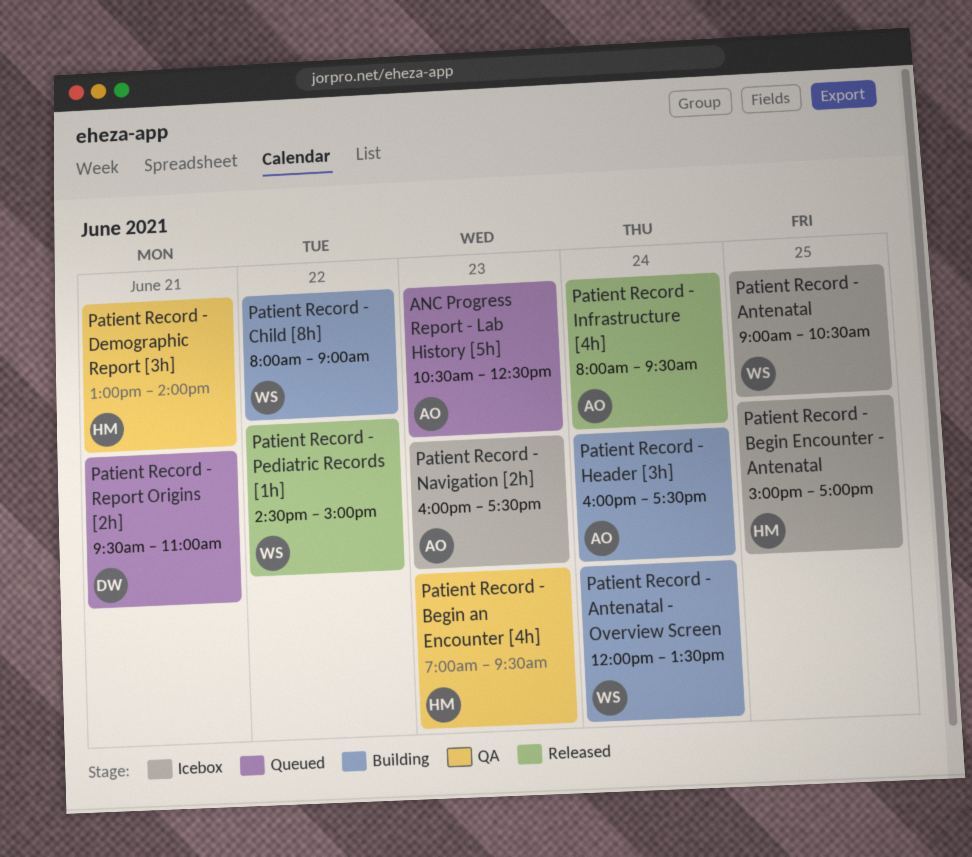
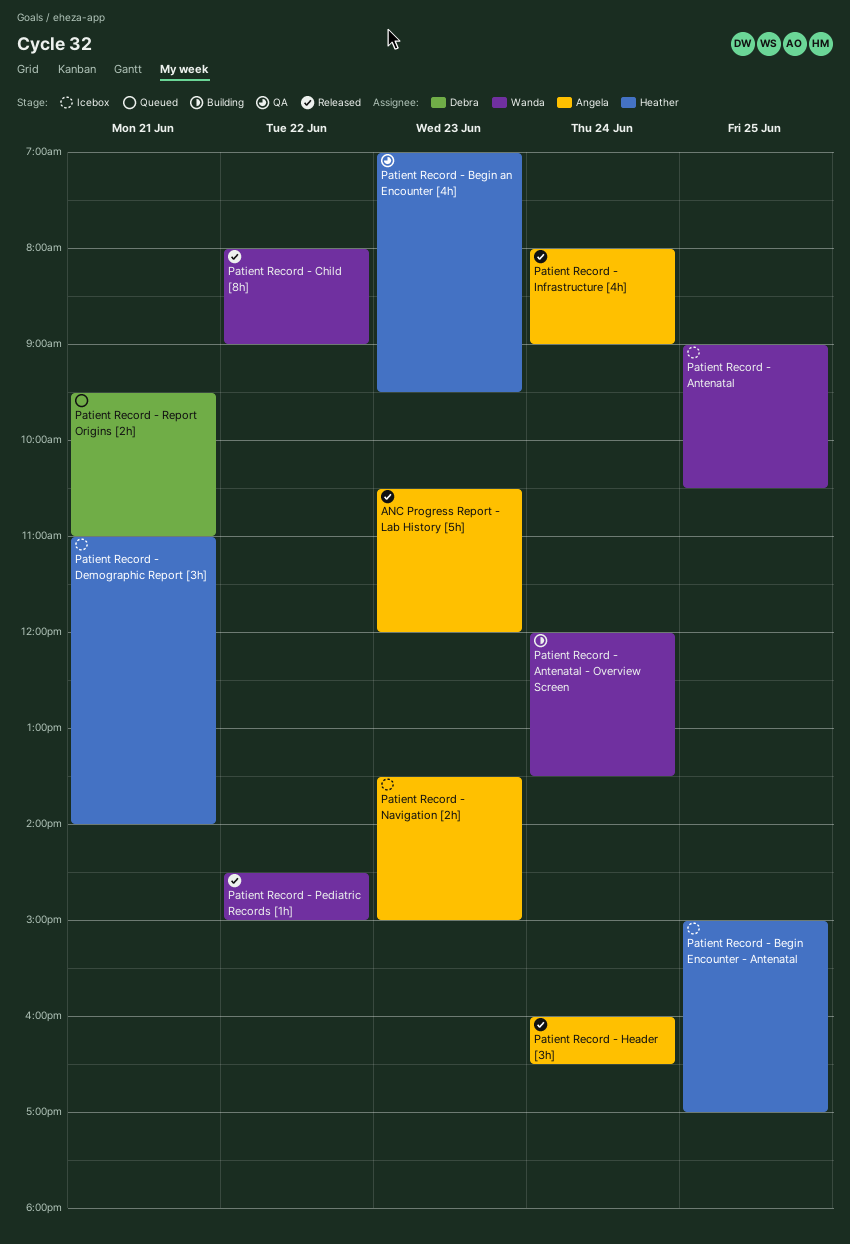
ANC Progress Report - Lab History [5h], status: Queued -> Released
ANC Progress Report - Lab History [5h], ends: 12:30 -> 12:00
Patient Record - Child [8h], status: Building -> Released
Patient Record - Demographic Report [3h], status: QA -> Icebox
Patient Record - Demographic Report [3h], begins: 13:00 -> 11:00
Patient Record - Header [3h], status: Building -> Released
Patient Record - Header [3h], ends: 17:30 -> 16:30
Patient Record - Infrastructure [4h], ends: 09:30 -> 09:00
Patient Record - Navigation [2h], begins: 16:00 -> 13:30
Patient Record - Navigation [2h], ends: 17:30 -> 15:00

